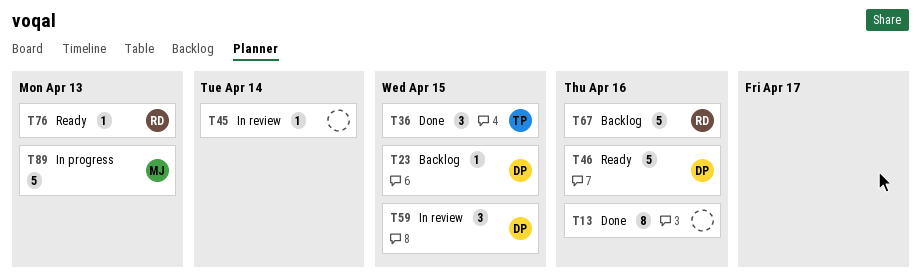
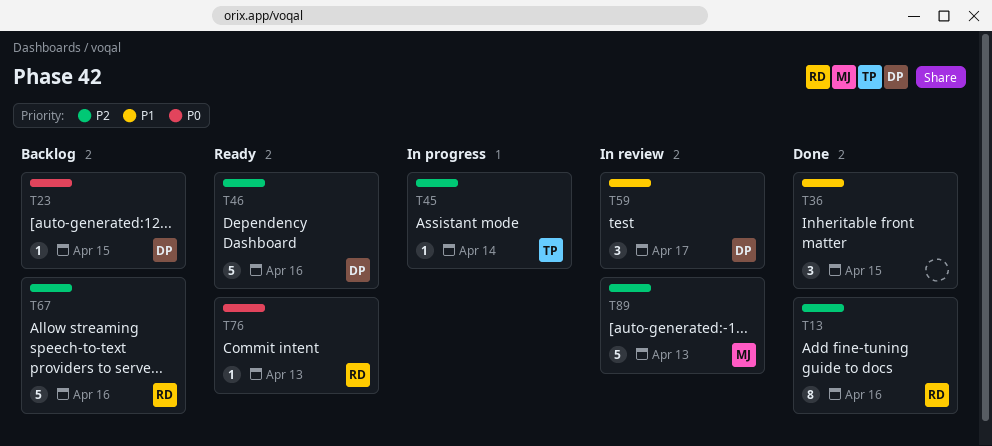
T13, owner: none -> RD
T36, owner: TP -> none
T45, status: In review -> In progress
T45, owner: none -> TP
T59, due: Apr 15 -> Apr 17
T89, status: In progress -> In review

